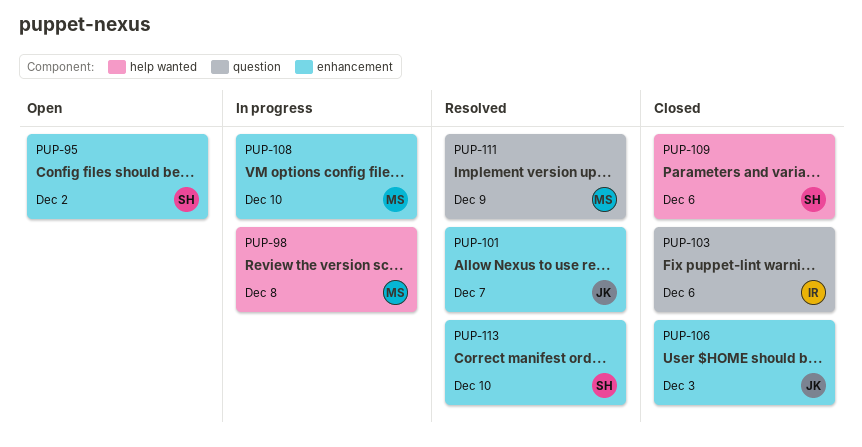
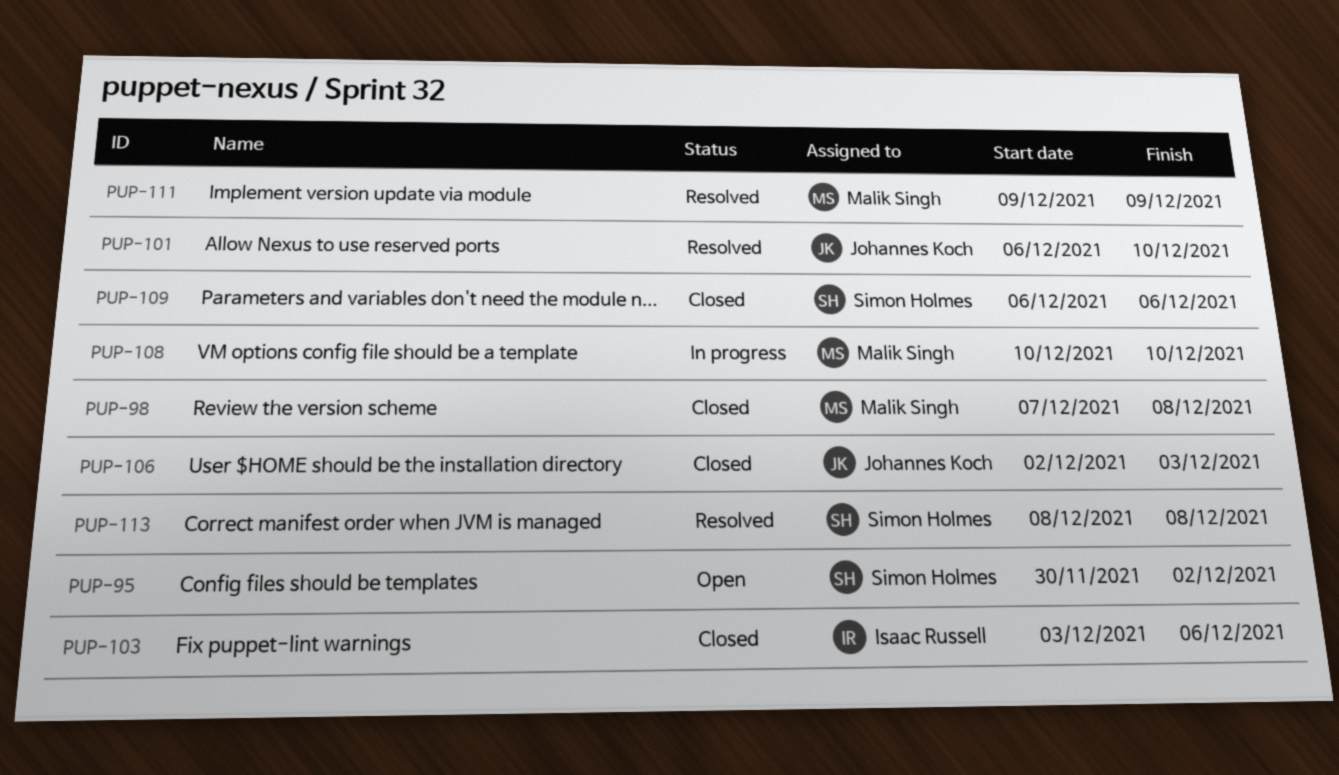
PUP-98, status: In progress -> Closed
PUP-101, due: Dec 7 -> Dec 10
PUP-113, due: Dec 10 -> Dec 8

